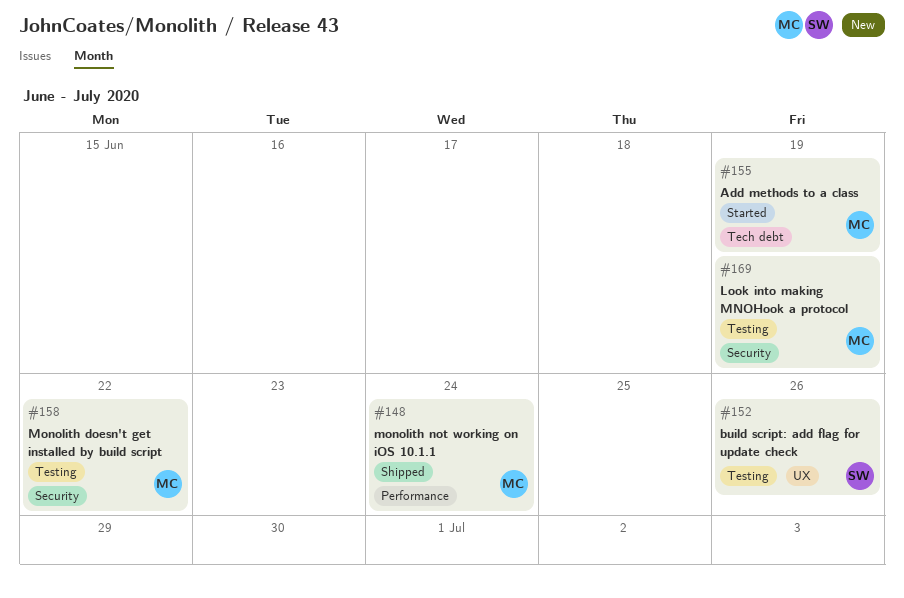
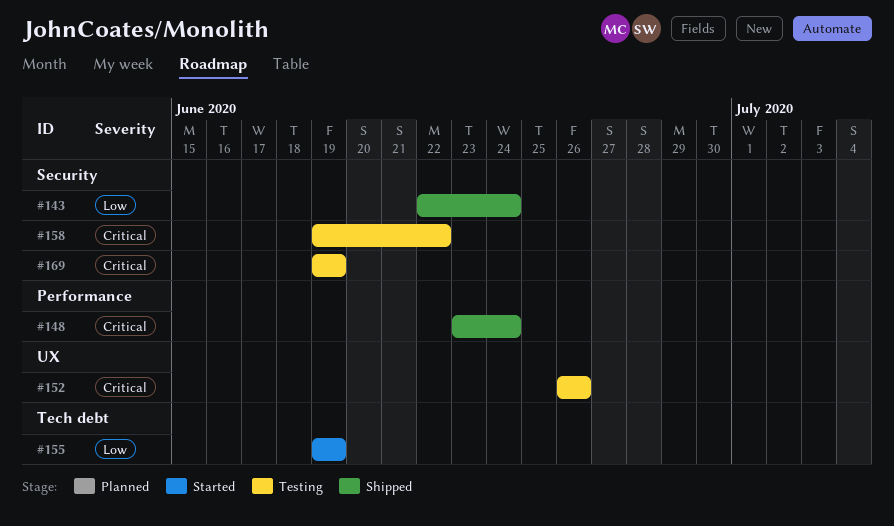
#143: none -> present

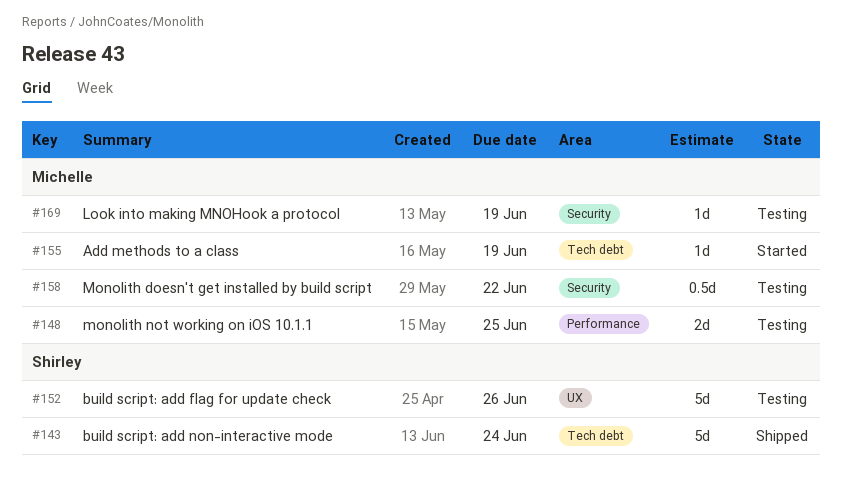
#143, label: Security -> Tech debt
#148, status: Shipped -> Testing
#148, due: Jun 24 -> Jun 25

